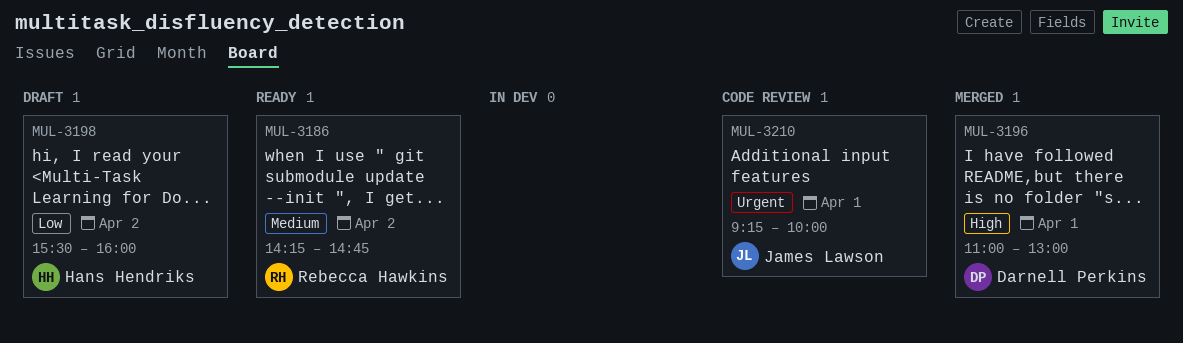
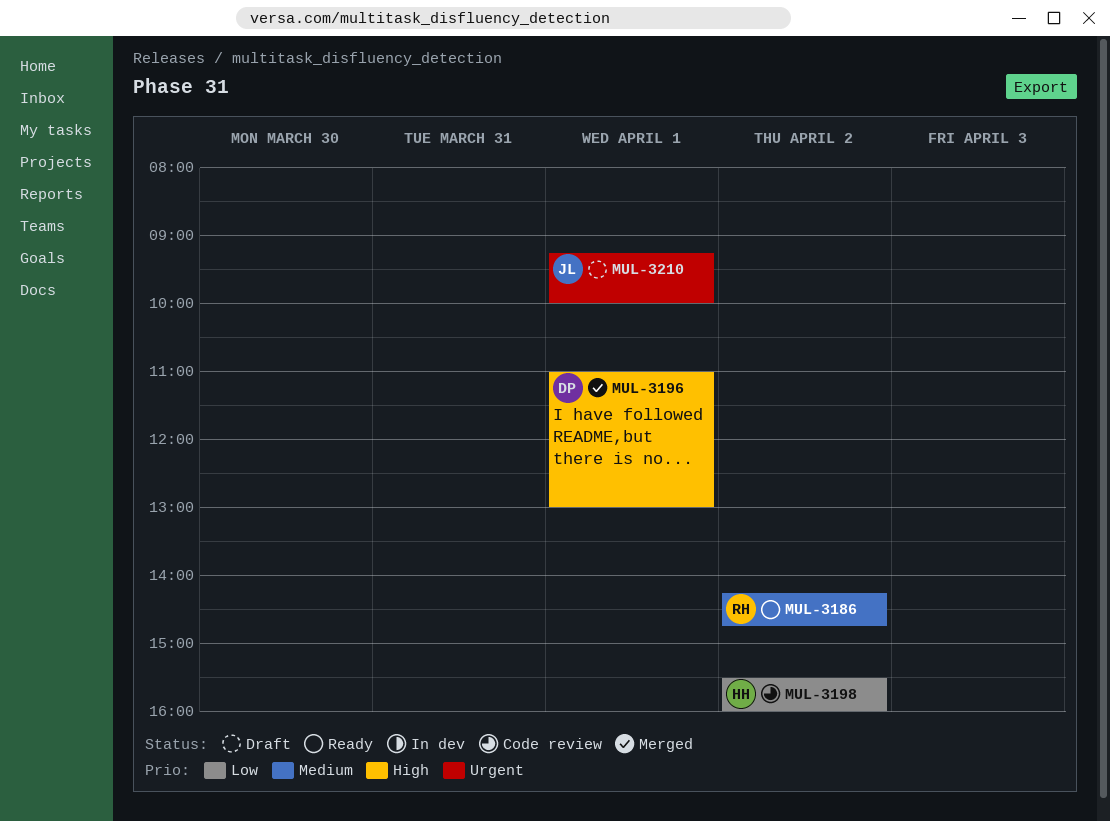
MUL-3198, status: Draft -> Code review
MUL-3210, status: Code review -> Draft

